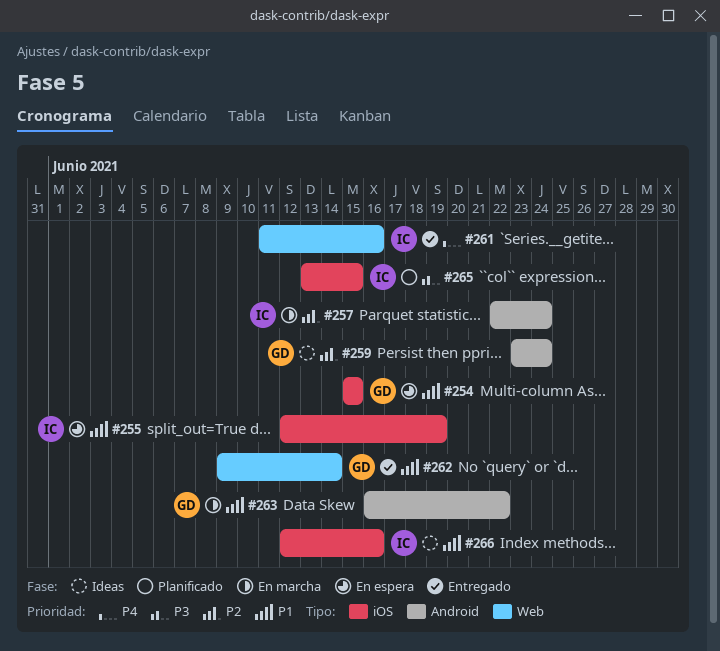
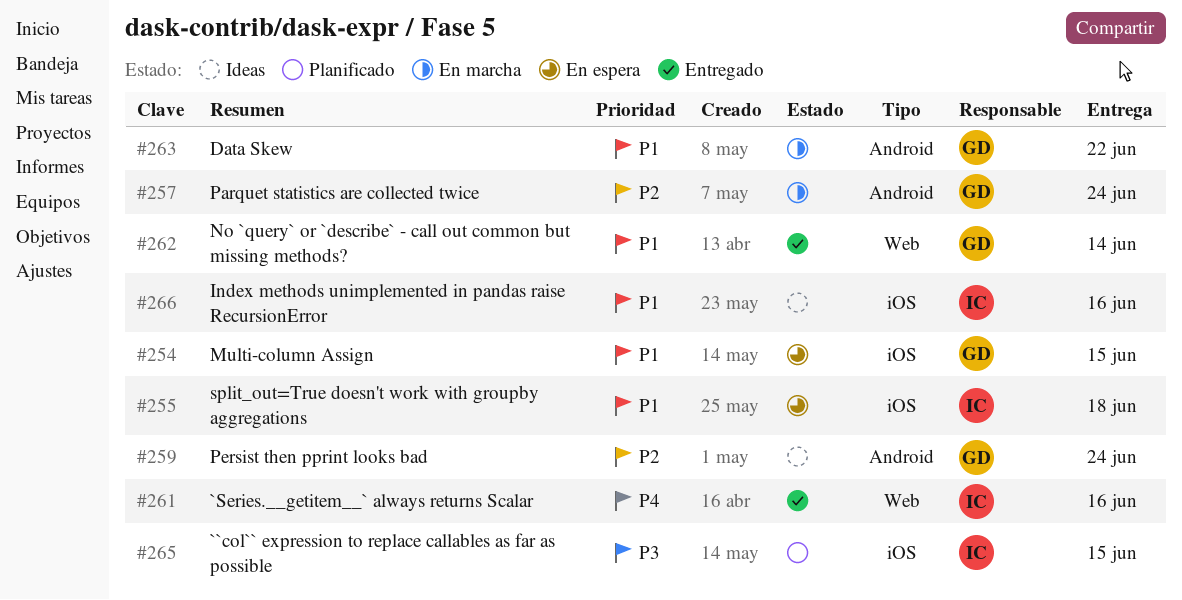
#255, due: Jun 19 -> Jun 18
#257, owner: IC -> GD

